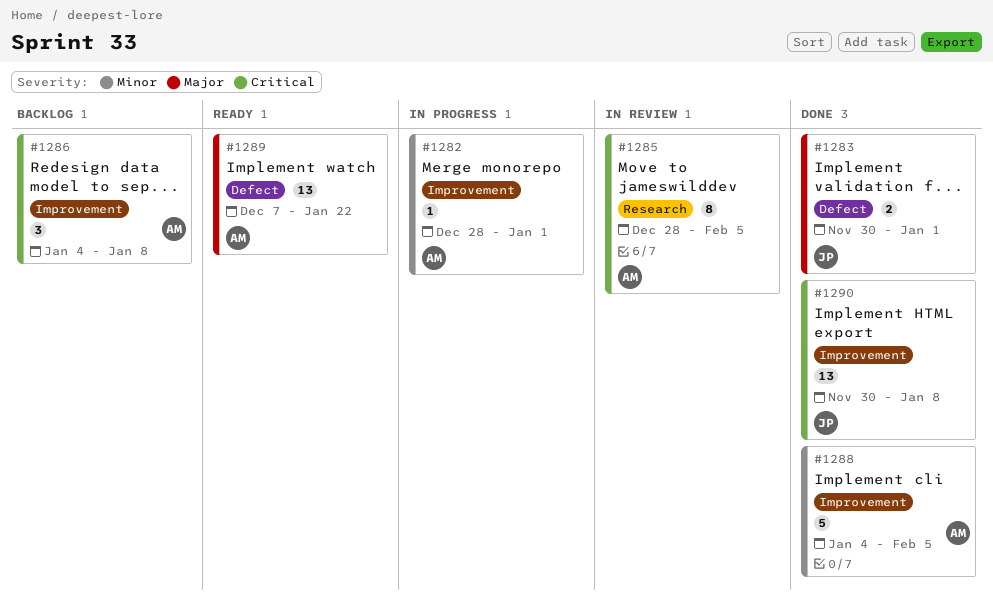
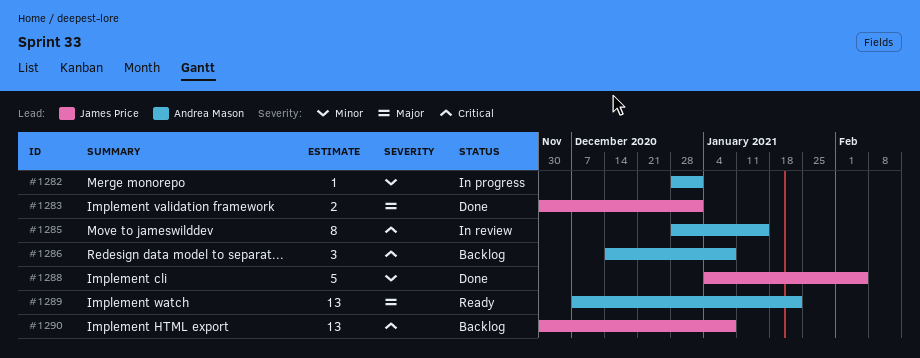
#1285, due: Feb 5 -> Jan 15
#1286, start: Jan 4 -> Dec 14
#1288, owner: Andrea Mason -> James Price
#1290, status: Done -> Backlog

